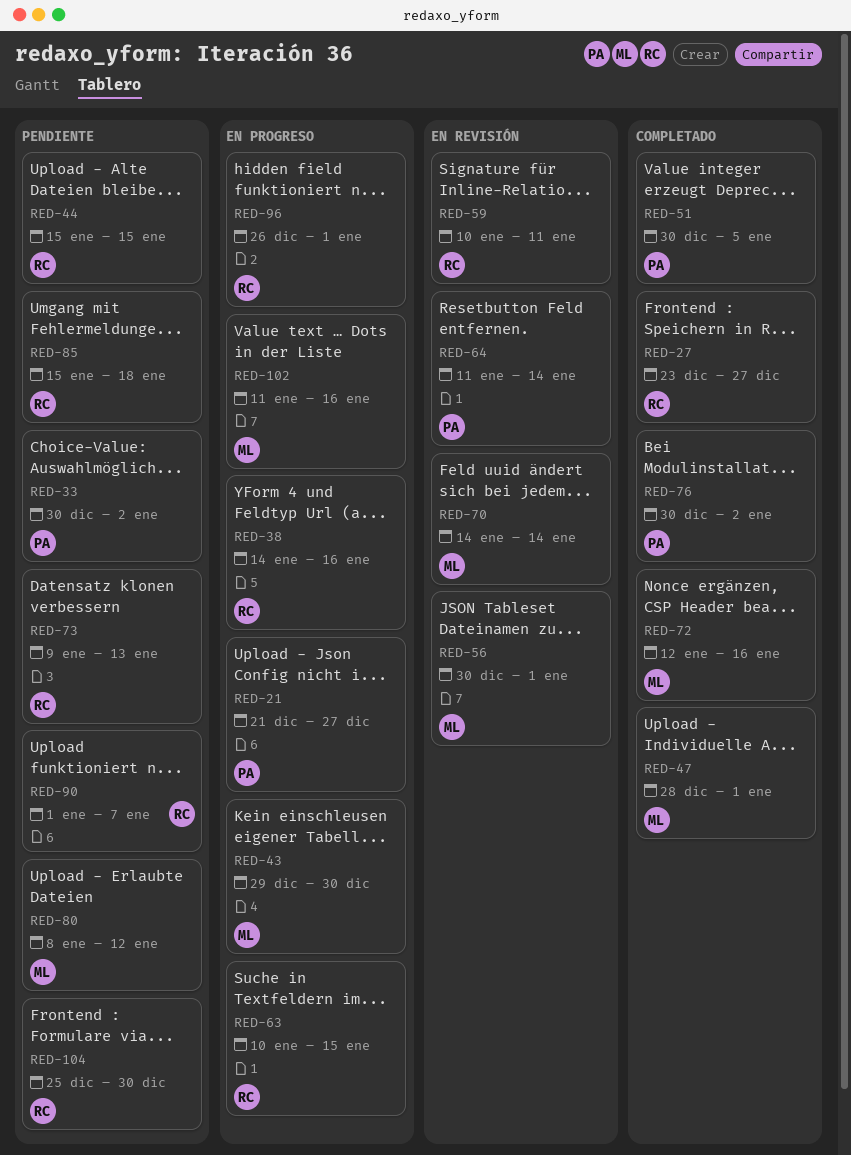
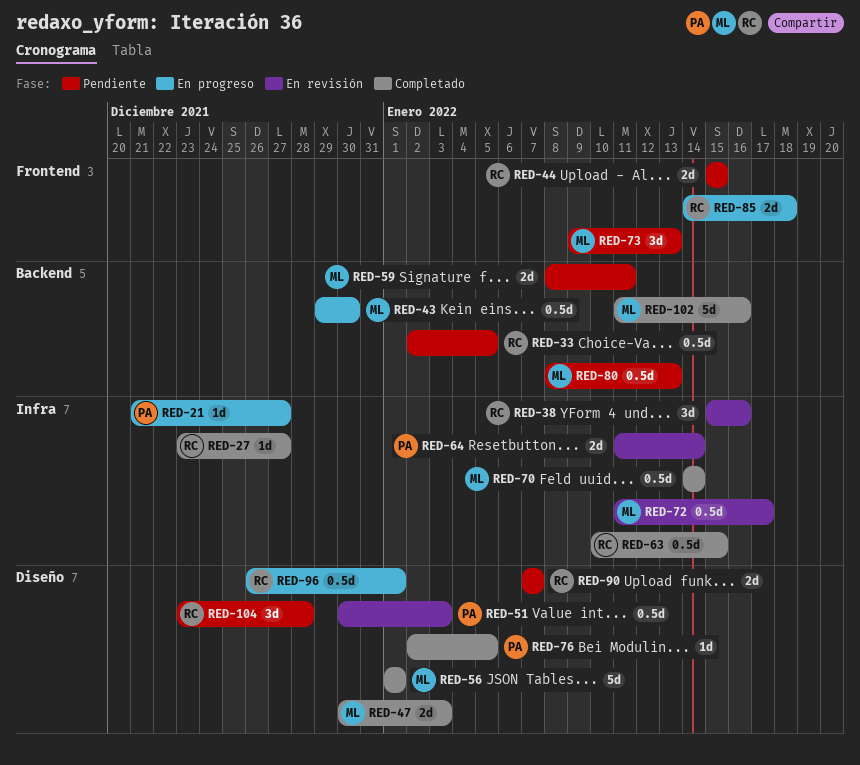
RED-33, owner: PA -> RC
RED-33, start: Dec 30 -> Jan 2
RED-33, due: Jan 2 -> Jan 5
RED-38, status: En progreso -> En revisión
RED-38, start: Jan 14 -> Jan 15
RED-47, start: Dec 28 -> Dec 30
RED-47, due: Jan 1 -> Jan 3
RED-51, status: Completado -> En revisión
RED-51, due: Jan 5 -> Jan 3
RED-56, status: En revisión -> Completado
RED-56, start: Dec 30 -> Jan 1
RED-59, status: En revisión -> Pendiente
RED-59, owner: RC -> ML
RED-59, start: Jan 10 -> Jan 8
RED-63, status: En progreso -> Completado
RED-70, status: En revisión -> Completado
RED-72, status: Completado -> En revisión
RED-72, start: Jan 12 -> Jan 11
RED-72, due: Jan 16 -> Jan 17
RED-73, owner: RC -> ML
RED-76, start: Dec 30 -> Jan 2
RED-76, due: Jan 2 -> Jan 5
RED-80, due: Jan 12 -> Jan 13
RED-85, status: Pendiente -> En progreso
RED-85, start: Jan 15 -> Jan 14
RED-90, start: Jan 1 -> Jan 7
RED-102, status: En progreso -> Completado
RED-104, start: Dec 25 -> Dec 23
RED-104, due: Dec 30 -> Dec 28

